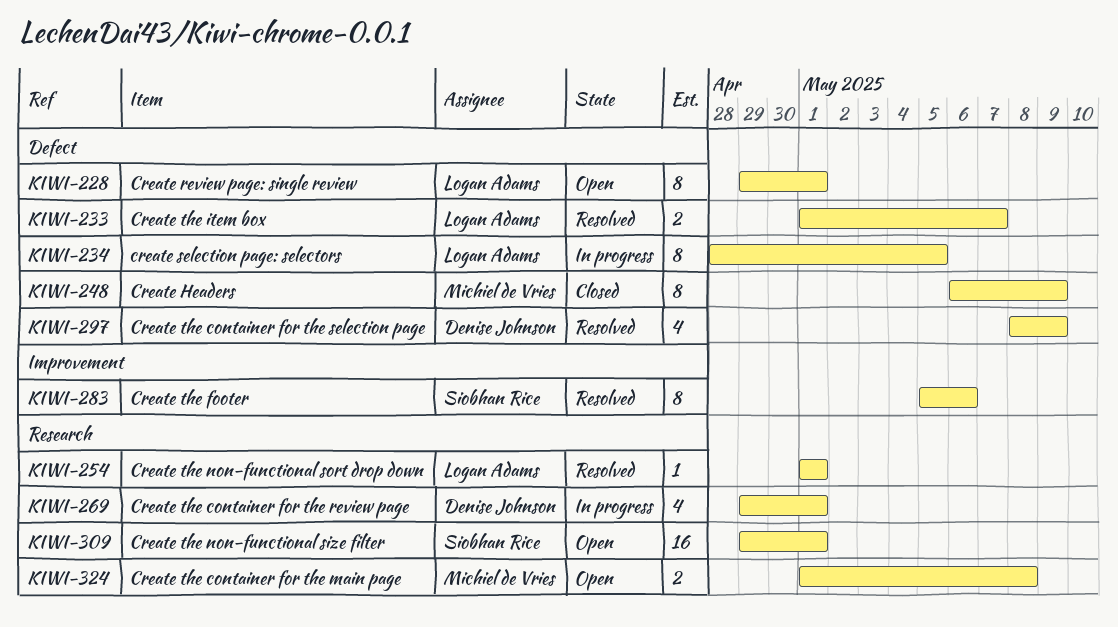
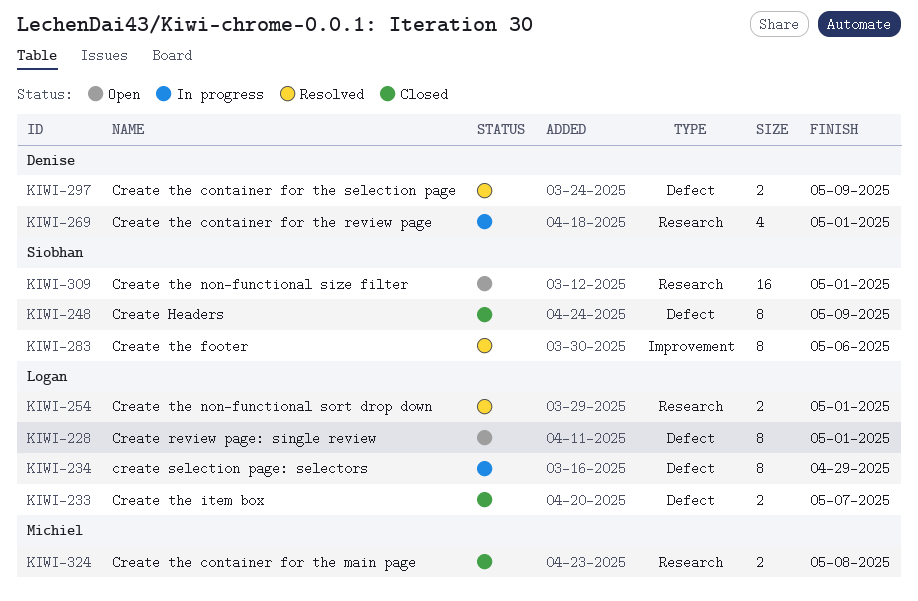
KIWI-233, status: Resolved -> Closed
KIWI-234, due: May 5 -> Apr 29
KIWI-248, owner: Michiel de Vries -> Siobhan Rice
KIWI-254, estimate: 1 -> 2
KIWI-297, estimate: 4 -> 2
KIWI-324, status: Open -> Closed

